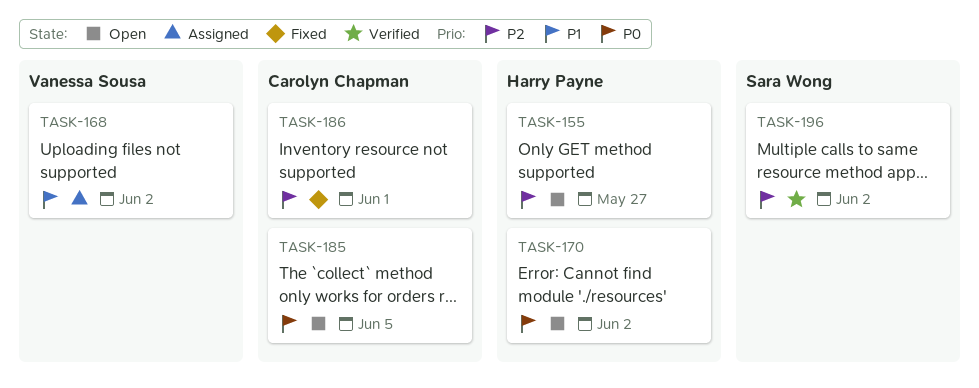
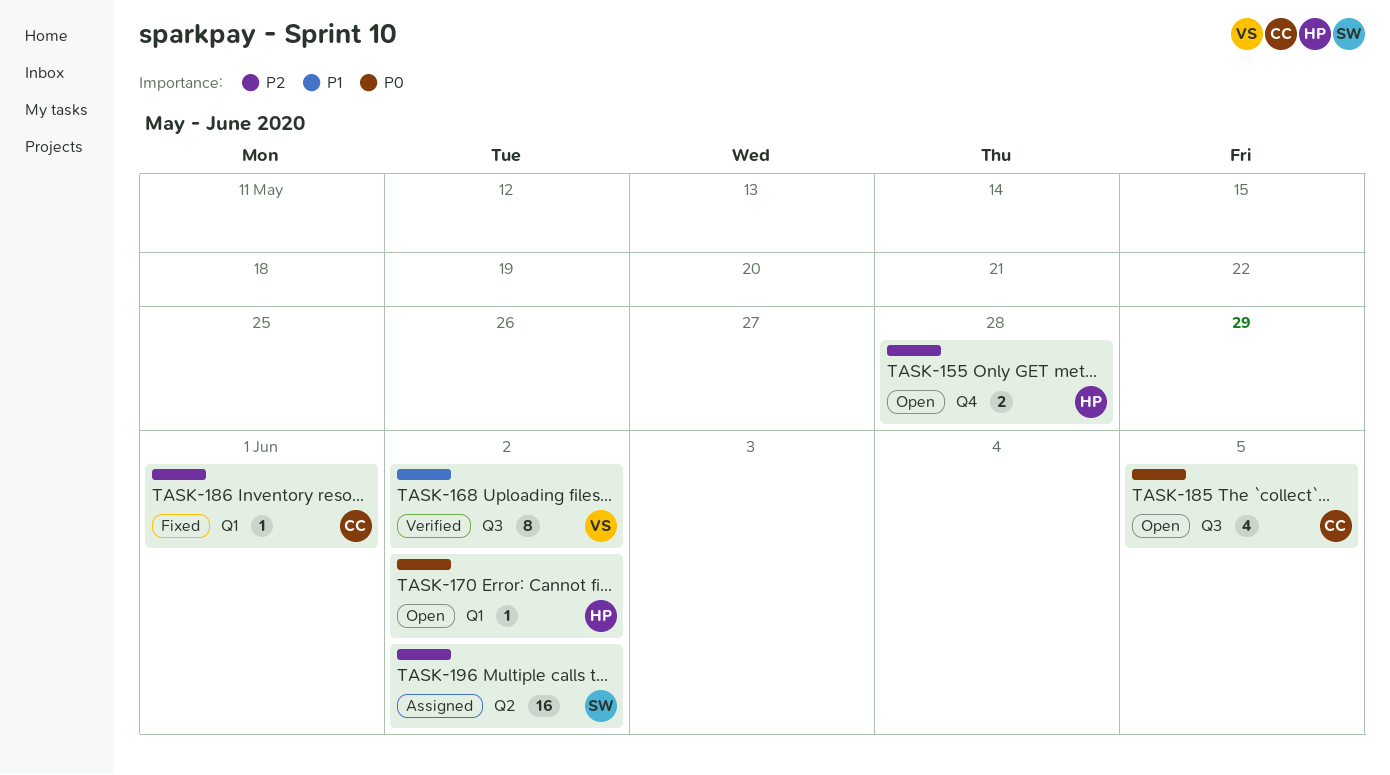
TASK-155, due: May 27 -> May 28
TASK-168, status: Assigned -> Verified
TASK-196, status: Verified -> Assigned

